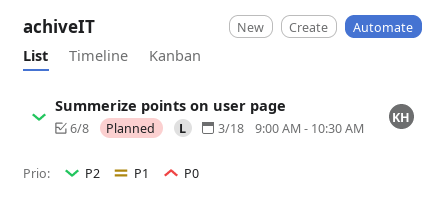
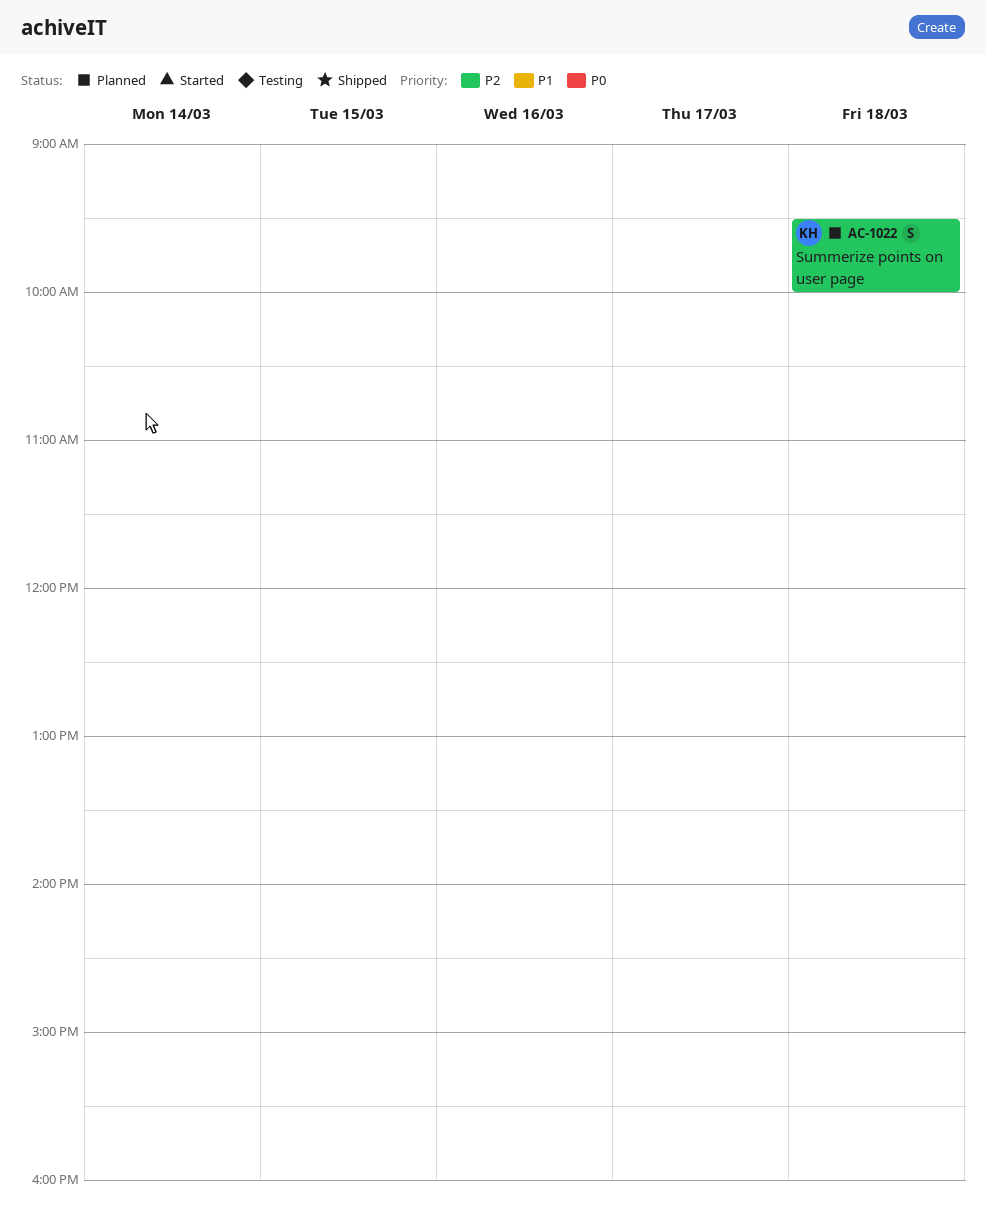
Summerize points on user page, estimate: L -> S
Summerize points on user page, begins: 09:00 -> 09:30
Summerize points on user page, ends: 10:30 -> 10:00

